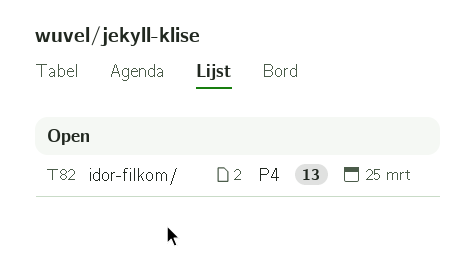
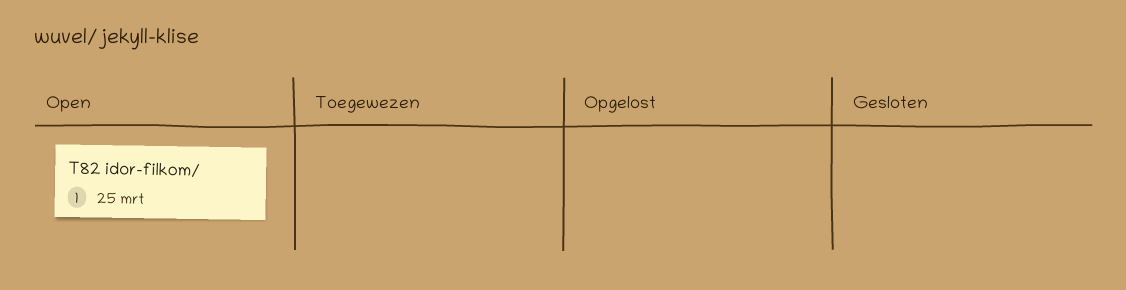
T82, estimate: 13 -> 1

